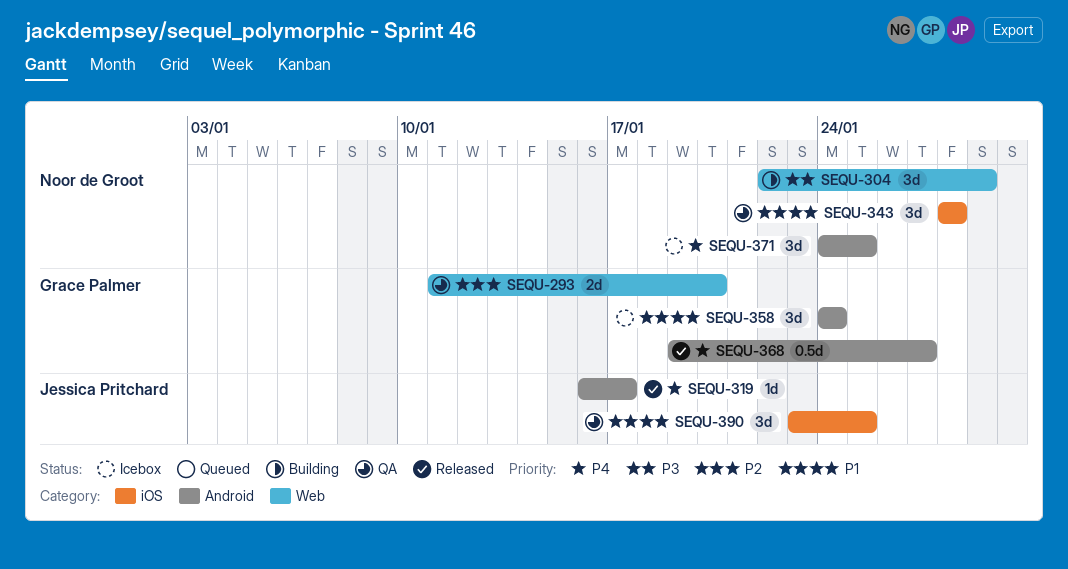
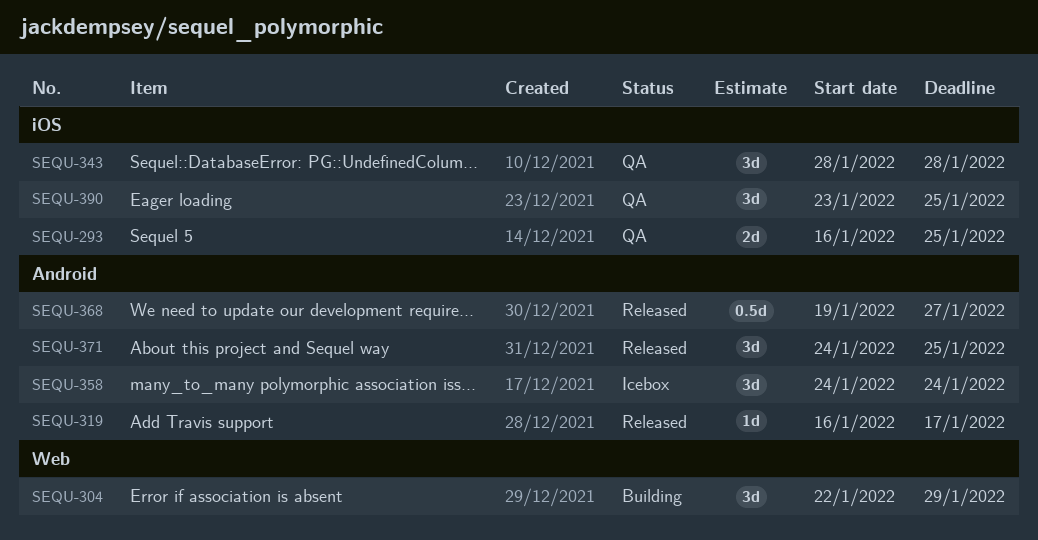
SEQU-293, label: Web -> iOS
SEQU-293, start: Jan 11 -> Jan 16
SEQU-293, due: Jan 20 -> Jan 25
SEQU-371, status: Icebox -> Released

